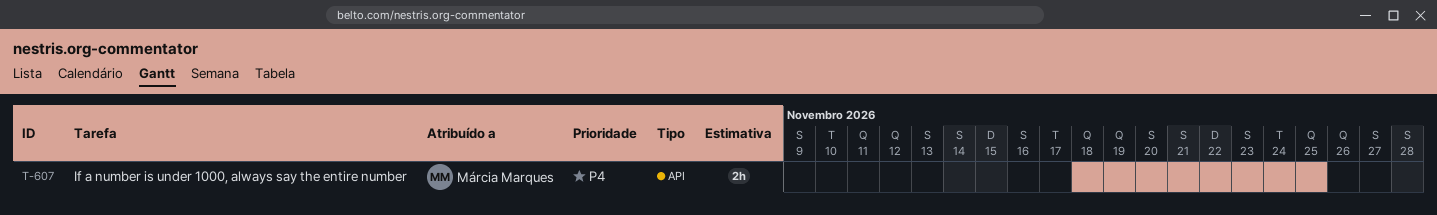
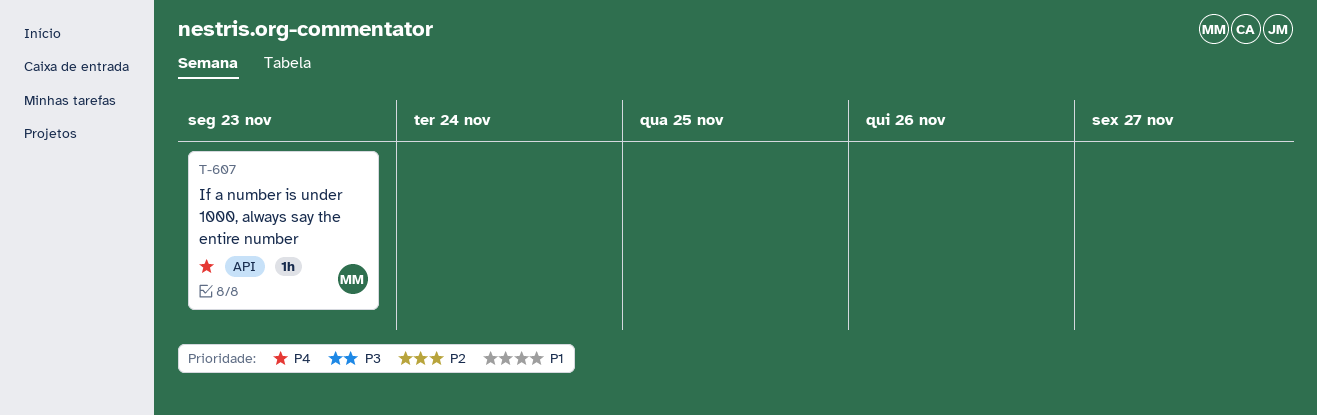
T-607, estimate: 2h -> 1h
T-607, due: Nov 25 -> Nov 23

